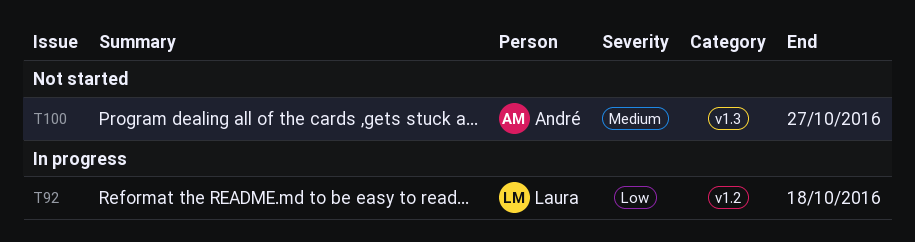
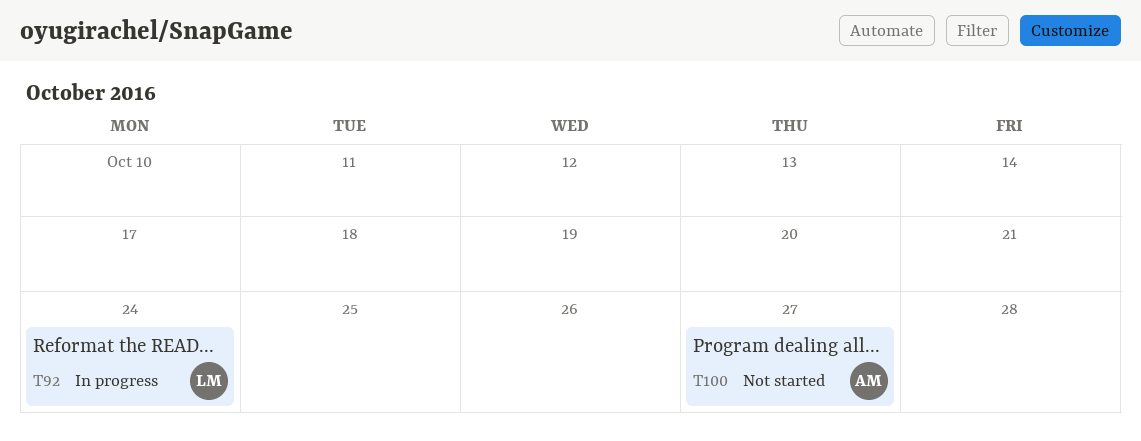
T92, due: Oct 18 -> Oct 24

